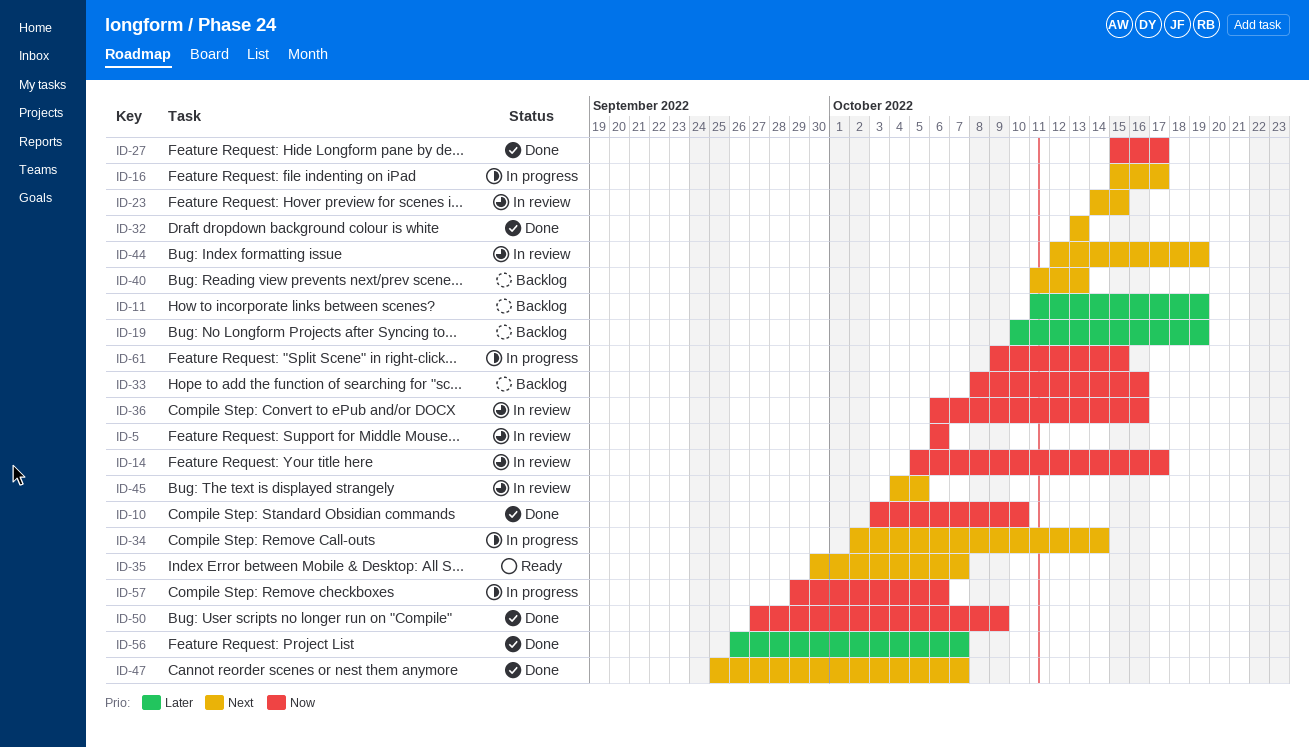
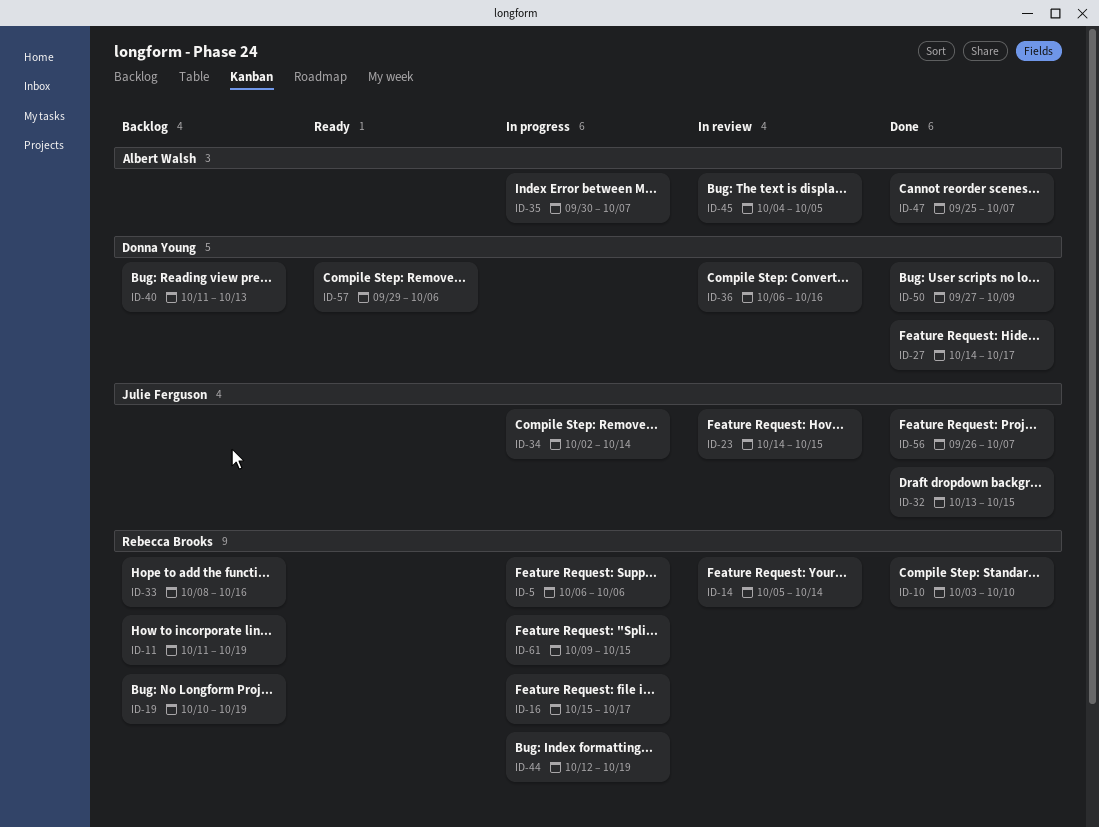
ID-5, status: In review -> In progress
ID-14, due: Oct 17 -> Oct 14
ID-27, start: Oct 15 -> Oct 14
ID-32, due: Oct 13 -> Oct 15
ID-35, status: Ready -> In progress
ID-44, status: In review -> In progress
ID-57, status: In progress -> Ready

